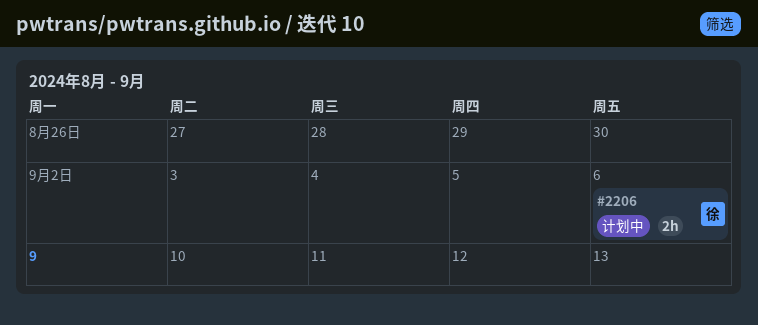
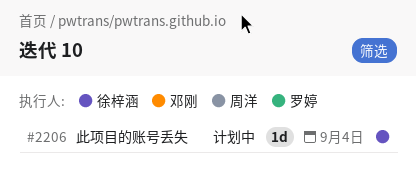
#2206, estimate: 2h -> 1d
#2206, due: Sep 6 -> Sep 4

